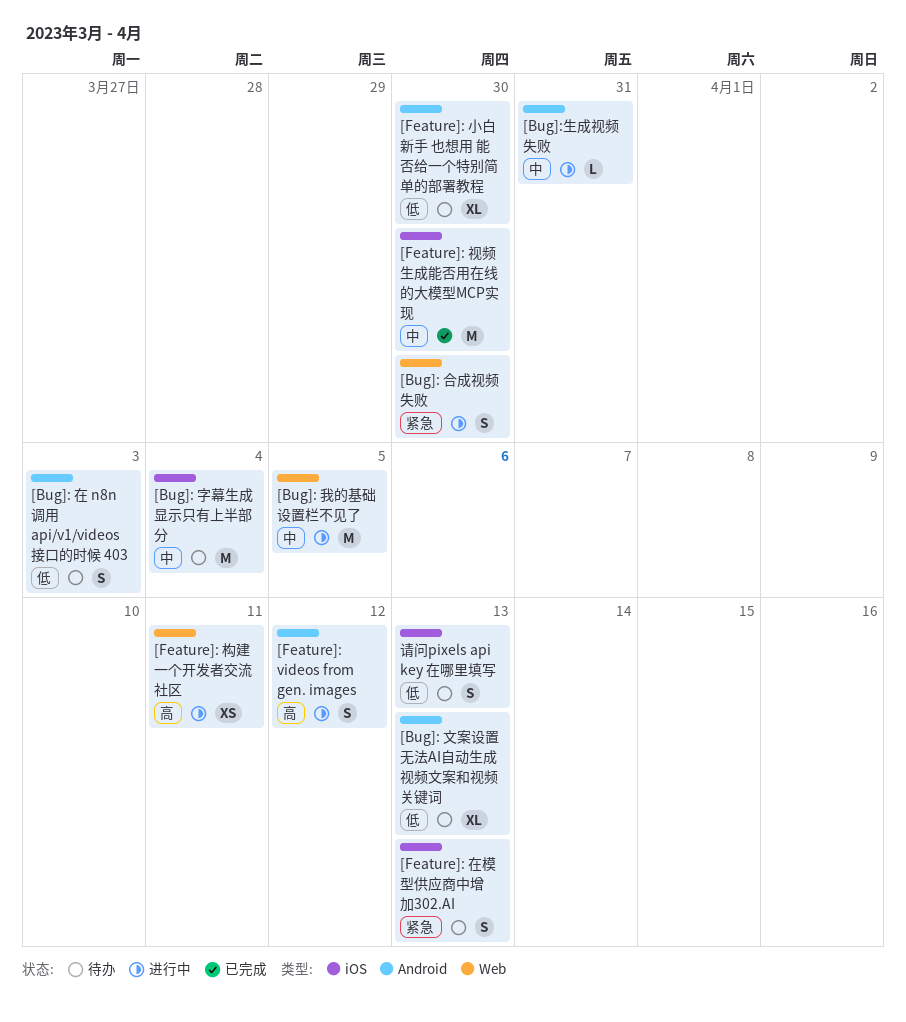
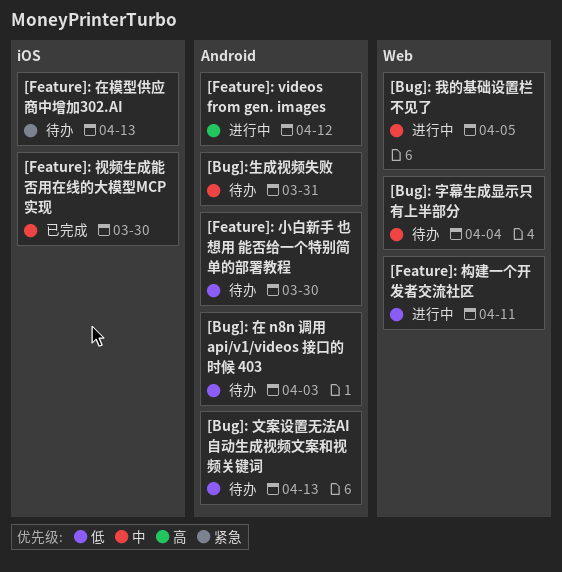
[Bug]: 合成视频失败: present -> none
[Bug]: 字幕生成显示只有上半部分, label: iOS -> Web
[Bug]:生成视频失败, status: 进行中 -> 待办
[Feature]: 构建一个开发者交流社区, priority: 高 -> 低
请问pixels api key 在哪里填写: present -> none

